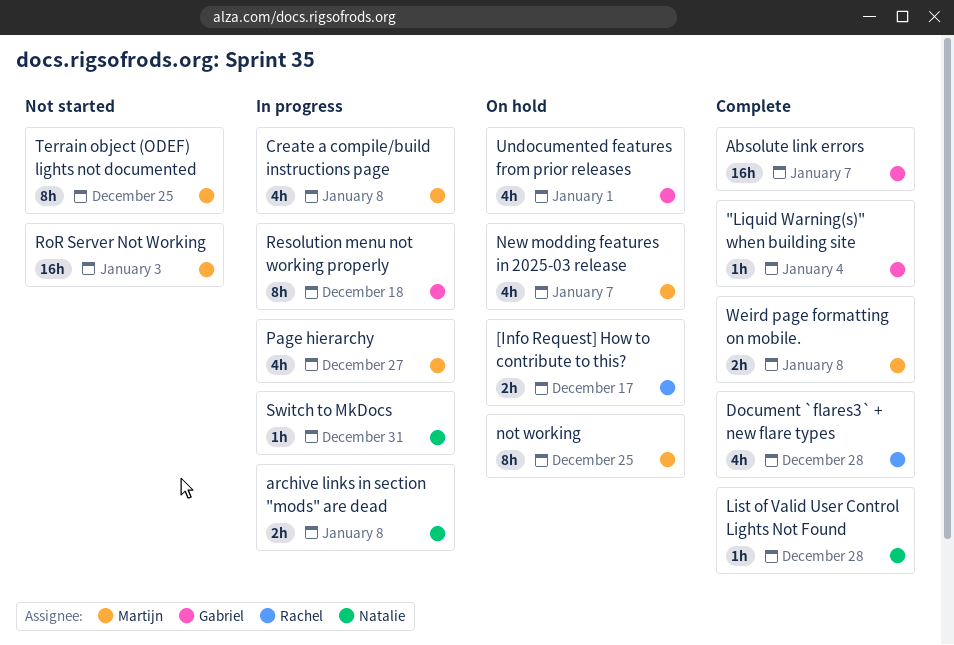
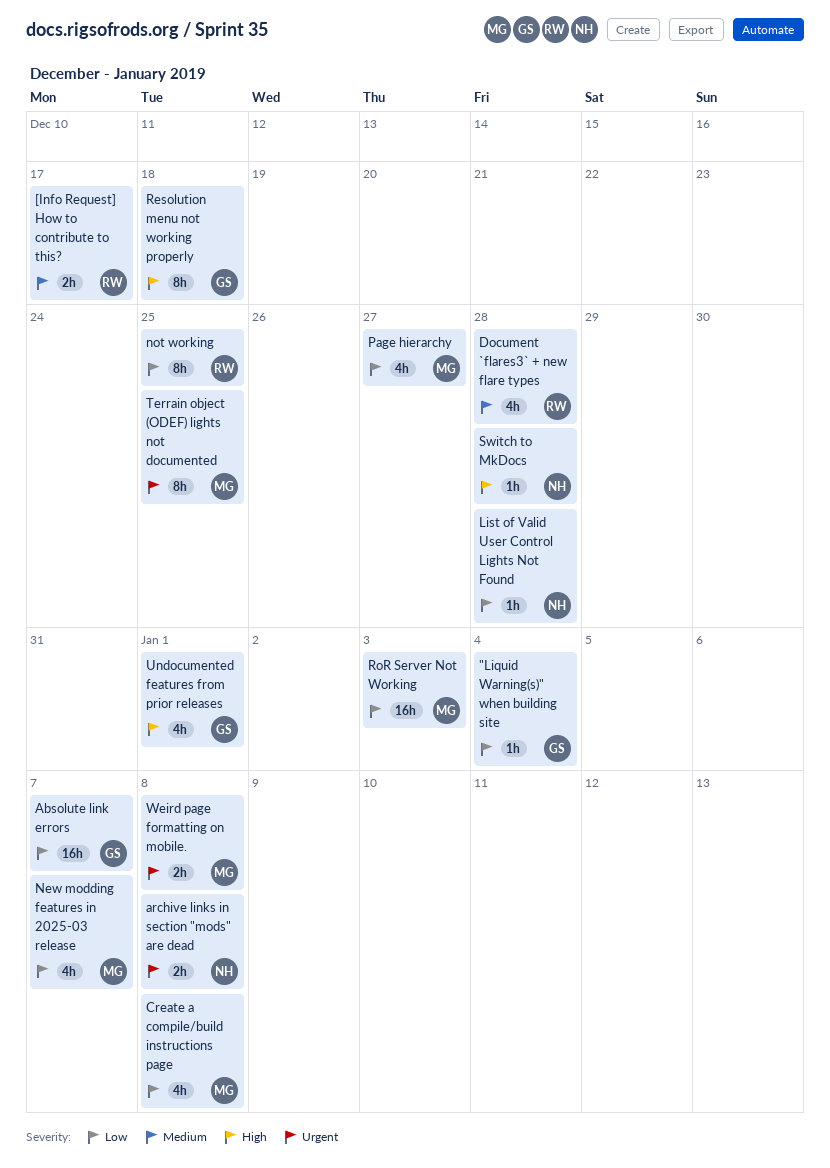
not working, owner: Martijn -> Rachel
Switch to MkDocs, due: Dec 31 -> Dec 28

